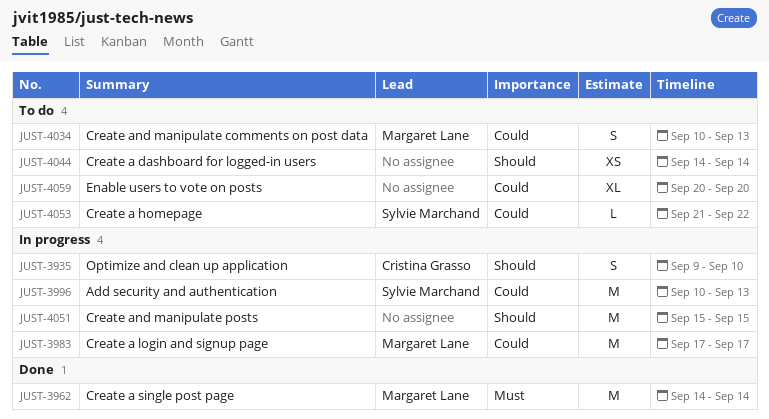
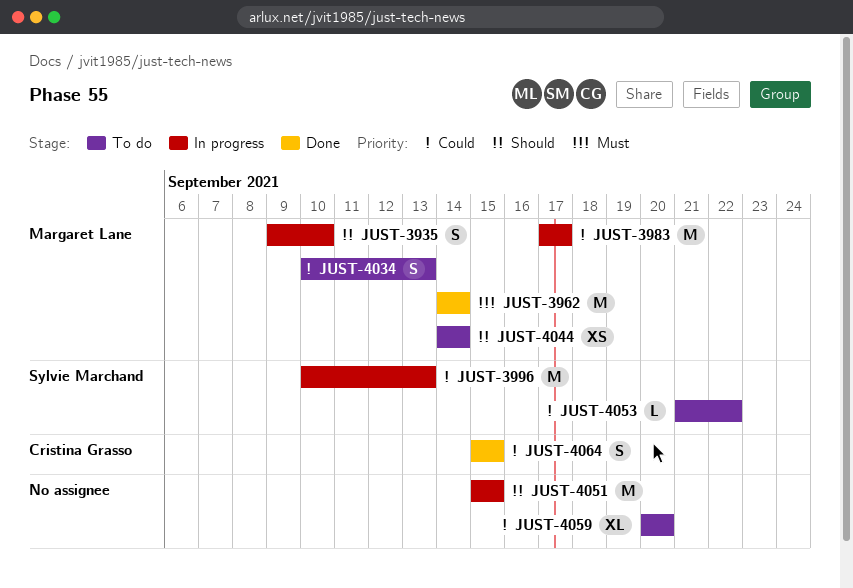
JUST-3935, owner: Cristina Grasso -> Margaret Lane
JUST-4044, owner: none -> Margaret Lane
JUST-4064: none -> present

